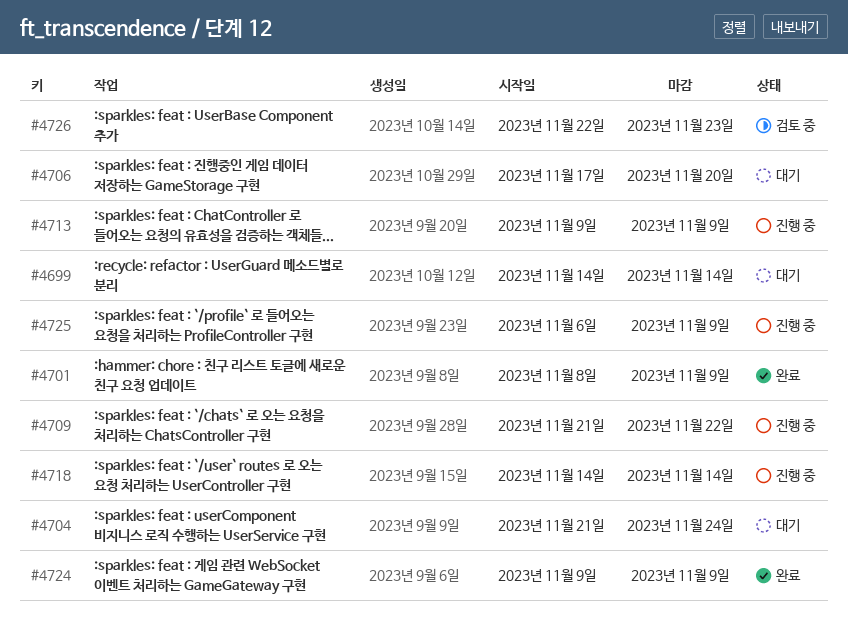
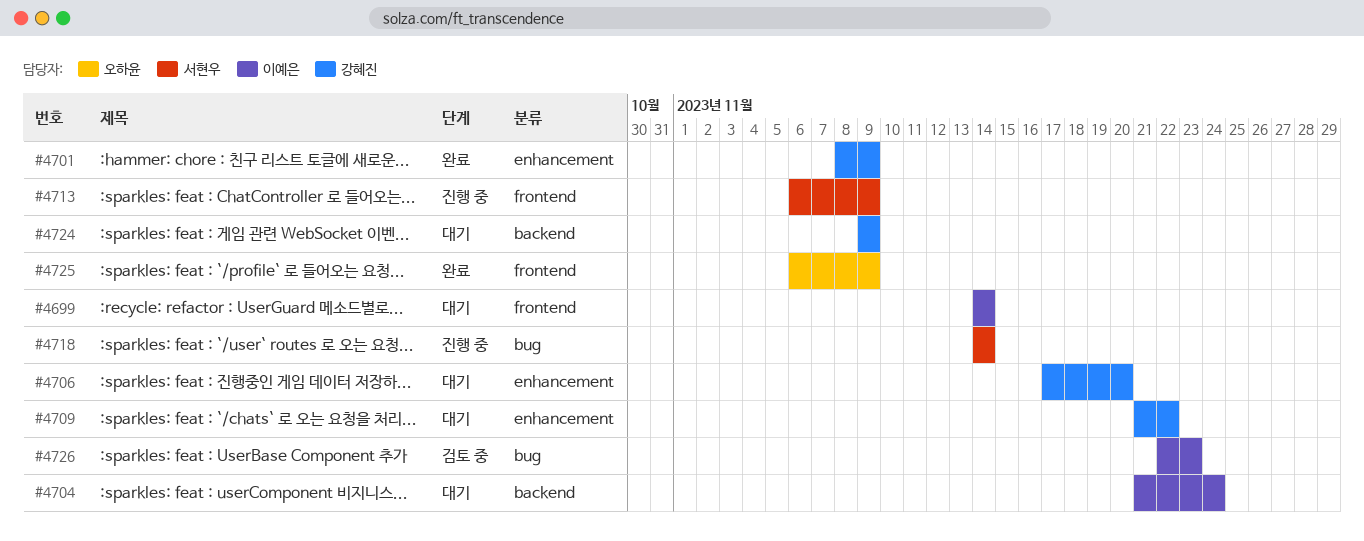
#4709, status: 진행 중 -> 대기
#4713, start: Nov 9 -> Nov 6
#4724, status: 완료 -> 대기
#4725, status: 진행 중 -> 완료

